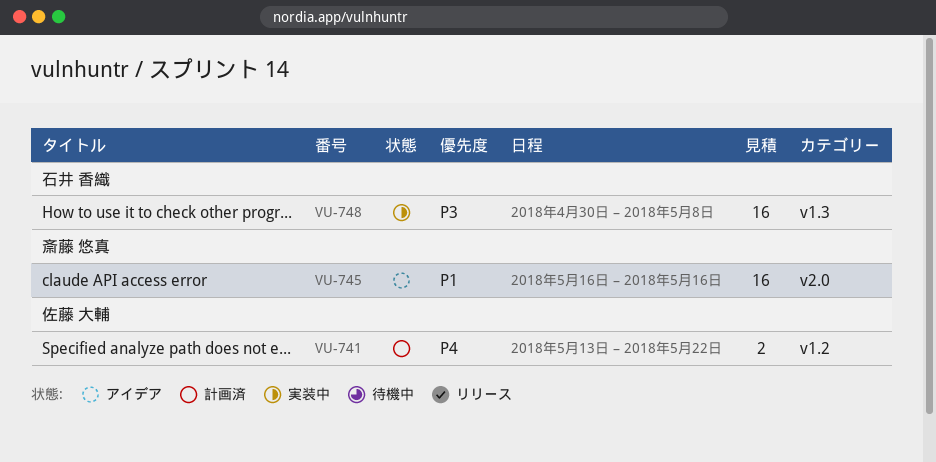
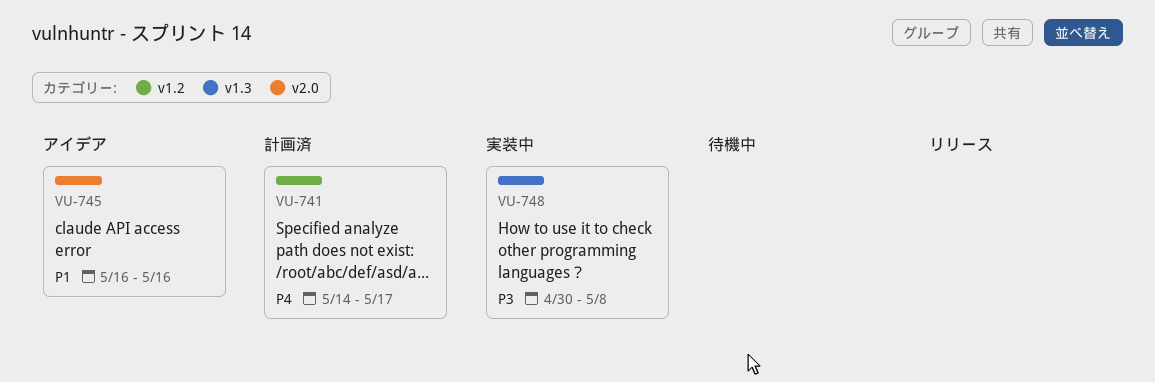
VU-741, start: May 13 -> May 14
VU-741, due: May 22 -> May 17

